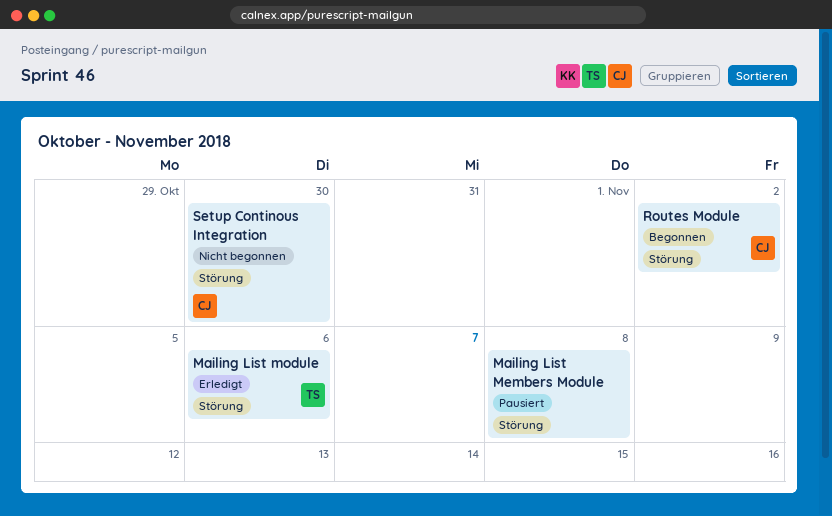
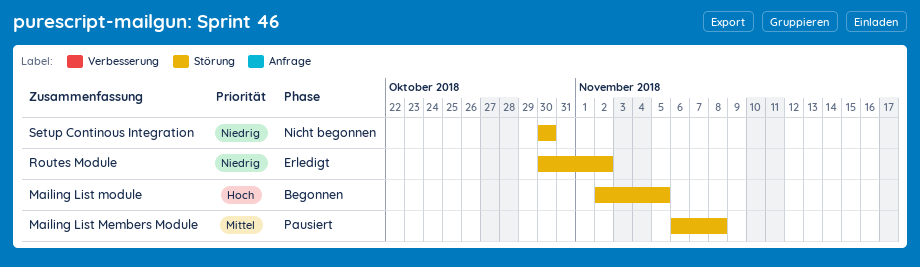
Mailing List module, status: Erledigt -> Begonnen
Mailing List module, due: Nov 6 -> Nov 5
Routes Module, status: Begonnen -> Erledigt

